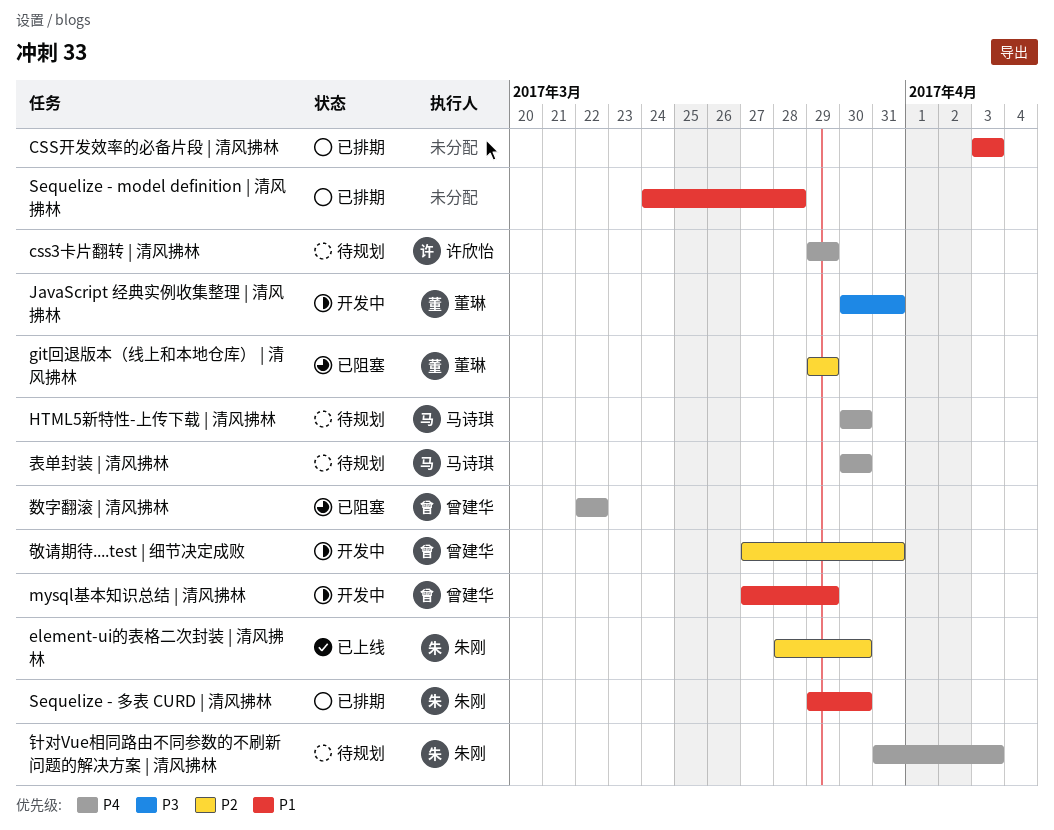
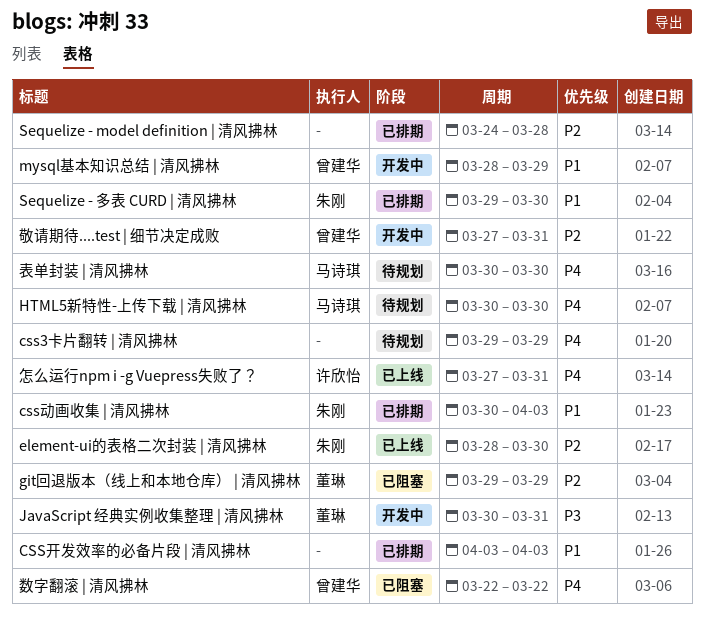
css3卡片翻转 | 清风拂林, owner: 许欣怡 -> none
css动画收集 | 清风拂林: none -> present
mysql基本知识总结 | 清风拂林, start: Mar 27 -> Mar 28
Sequelize - model definition | 清风拂林, priority: P1 -> P2
怎么运行npm i -g Vuepress失败了？: none -> present
针对Vue相同路由不同参数的不刷新问题的解决方案 | 清风拂林: present -> none

